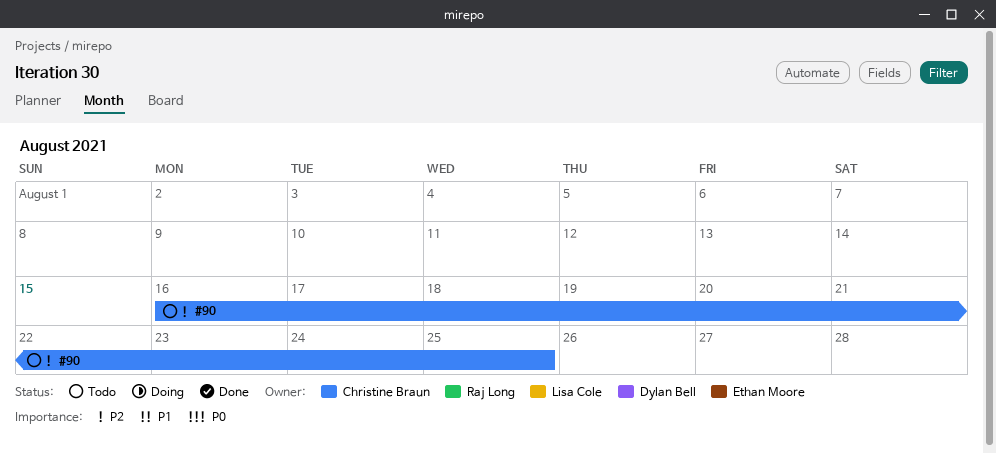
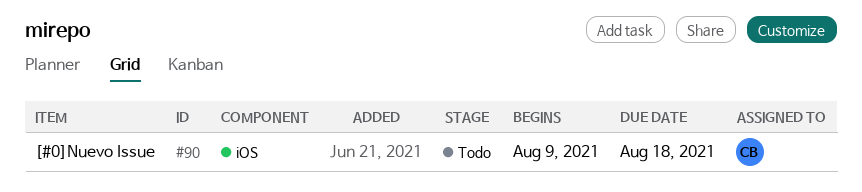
#90, start: Aug 16 -> Aug 9
#90, due: Aug 25 -> Aug 18

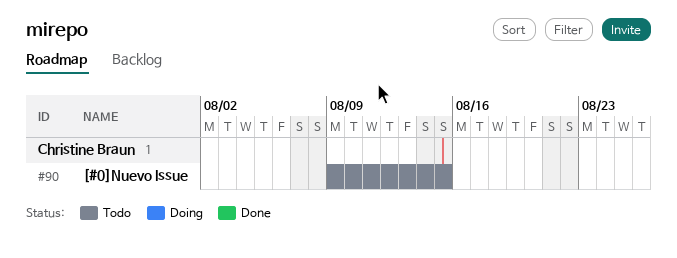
#90, due: Aug 18 -> Aug 15

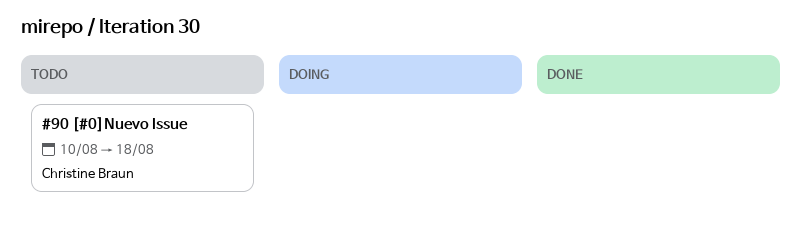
#90, start: Aug 9 -> Aug 10
#90, due: Aug 15 -> Aug 18

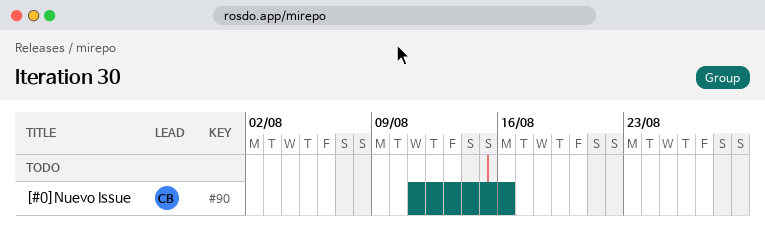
#90, start: Aug 10 -> Aug 11
#90, due: Aug 18 -> Aug 16

